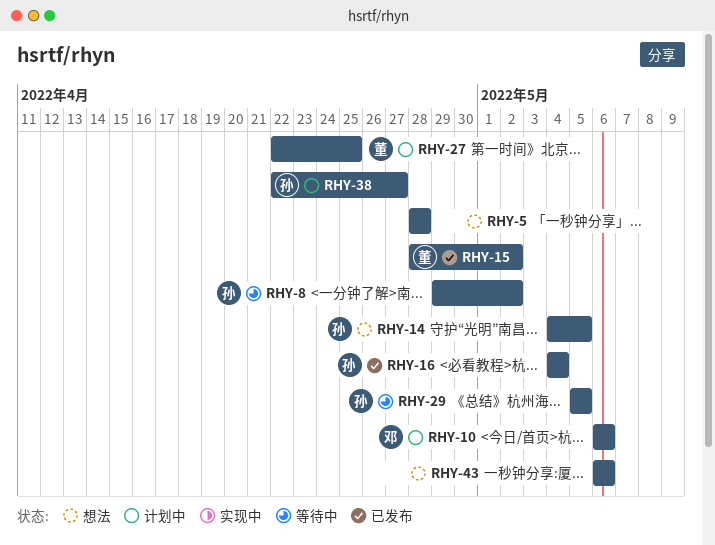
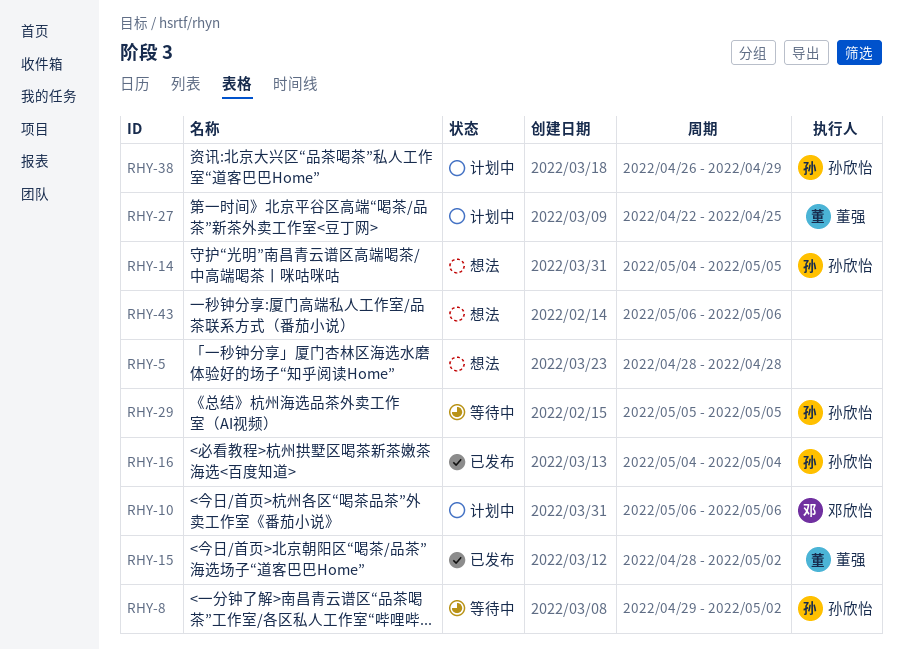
RHY-38, start: Apr 22 -> Apr 26
RHY-38, due: Apr 27 -> Apr 29

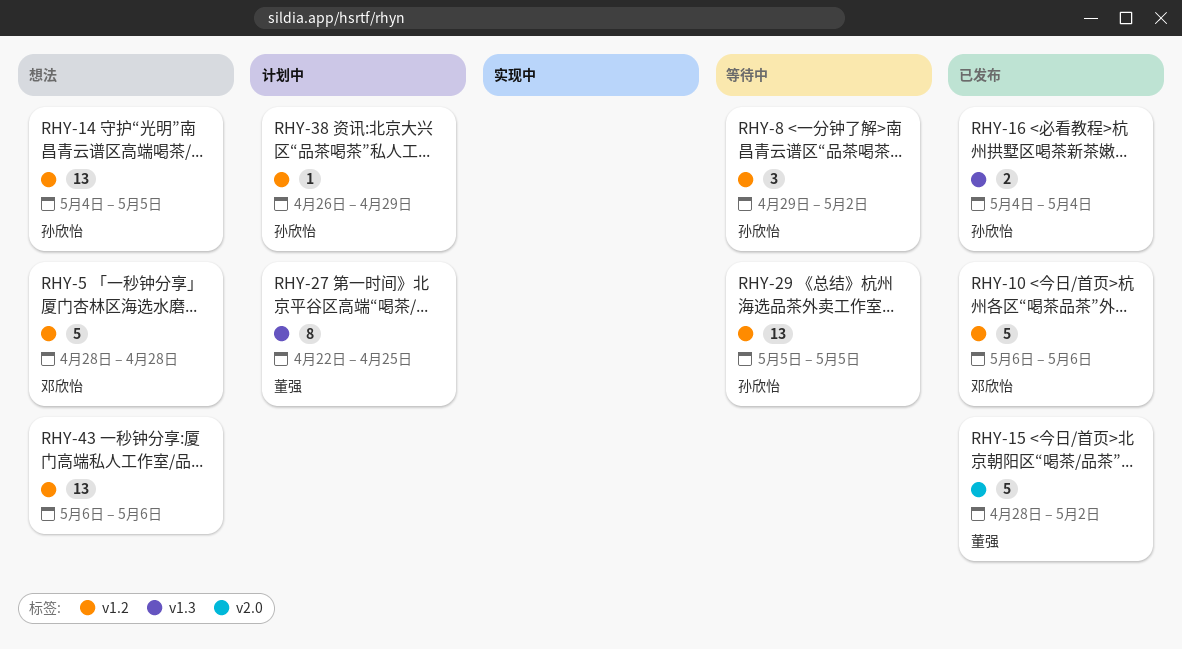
RHY-5, owner: none -> 邓欣怡
RHY-10, status: 计划中 -> 已发布

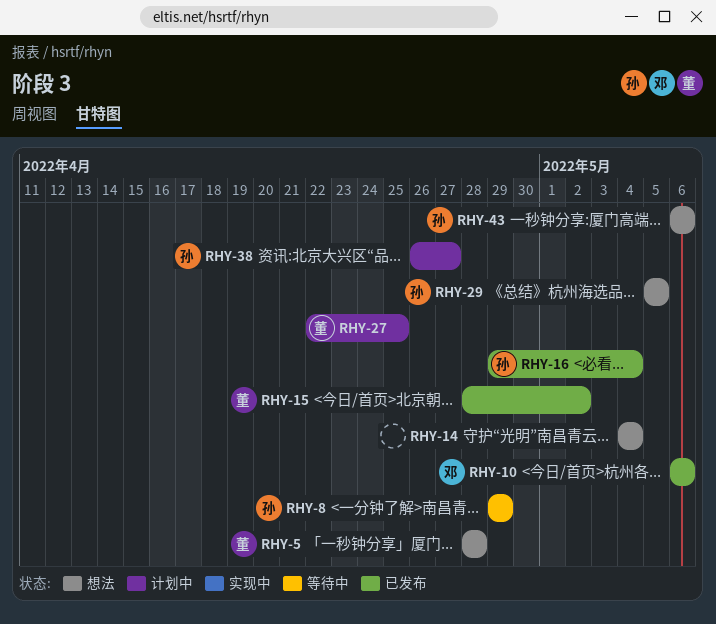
RHY-5, owner: 邓欣怡 -> 董强
RHY-8, due: May 2 -> Apr 29
RHY-14, owner: 孙欣怡 -> none
RHY-14, due: May 5 -> May 4
RHY-16, start: May 4 -> Apr 29
RHY-29, status: 等待中 -> 想法
RHY-38, due: Apr 29 -> Apr 27
RHY-43, owner: none -> 孙欣怡

